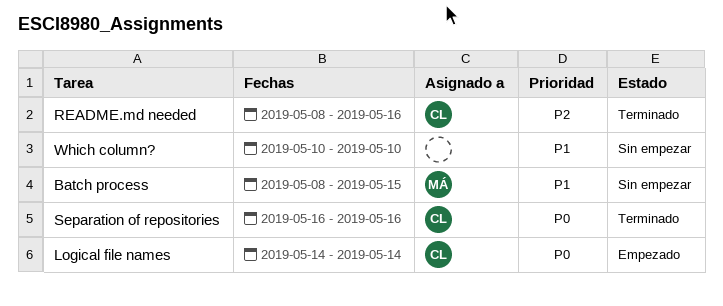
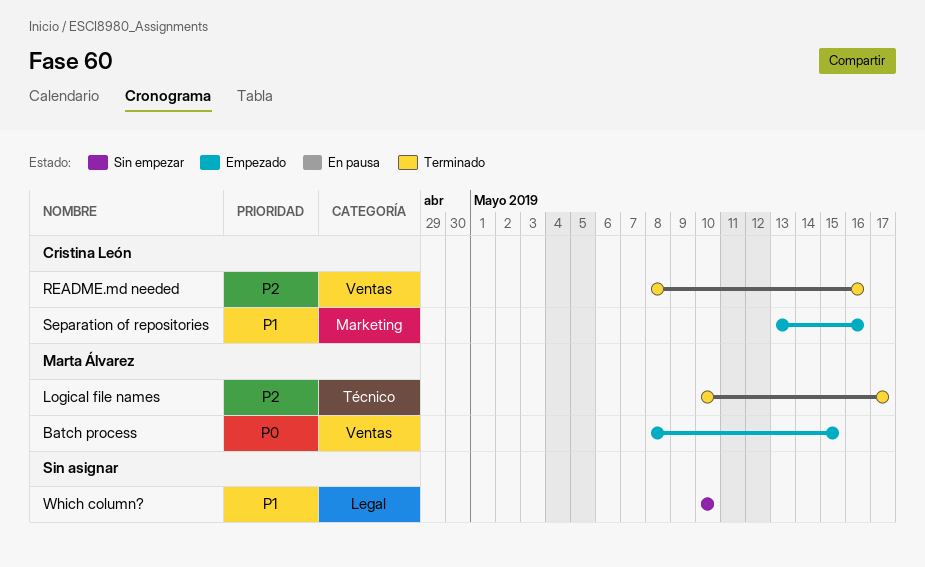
Batch process, status: Sin empezar -> Empezado
Batch process, priority: P1 -> P0
Logical file names, status: Empezado -> Terminado
Logical file names, owner: Cristina León -> Marta Álvarez
Logical file names, priority: P0 -> P2
Logical file names, start: May 14 -> May 10
Logical file names, due: May 14 -> May 17
Separation of repositories, status: Terminado -> Empezado
Separation of repositories, priority: P0 -> P1
Separation of repositories, start: May 16 -> May 13

